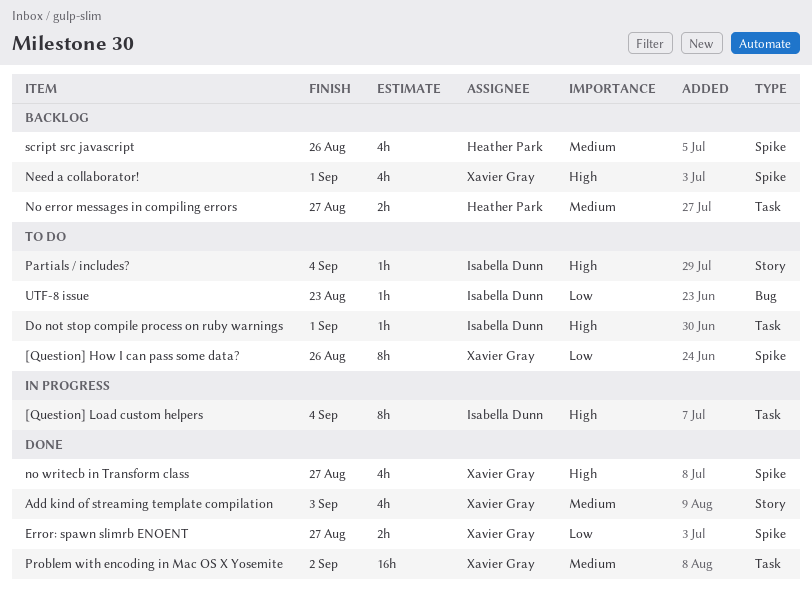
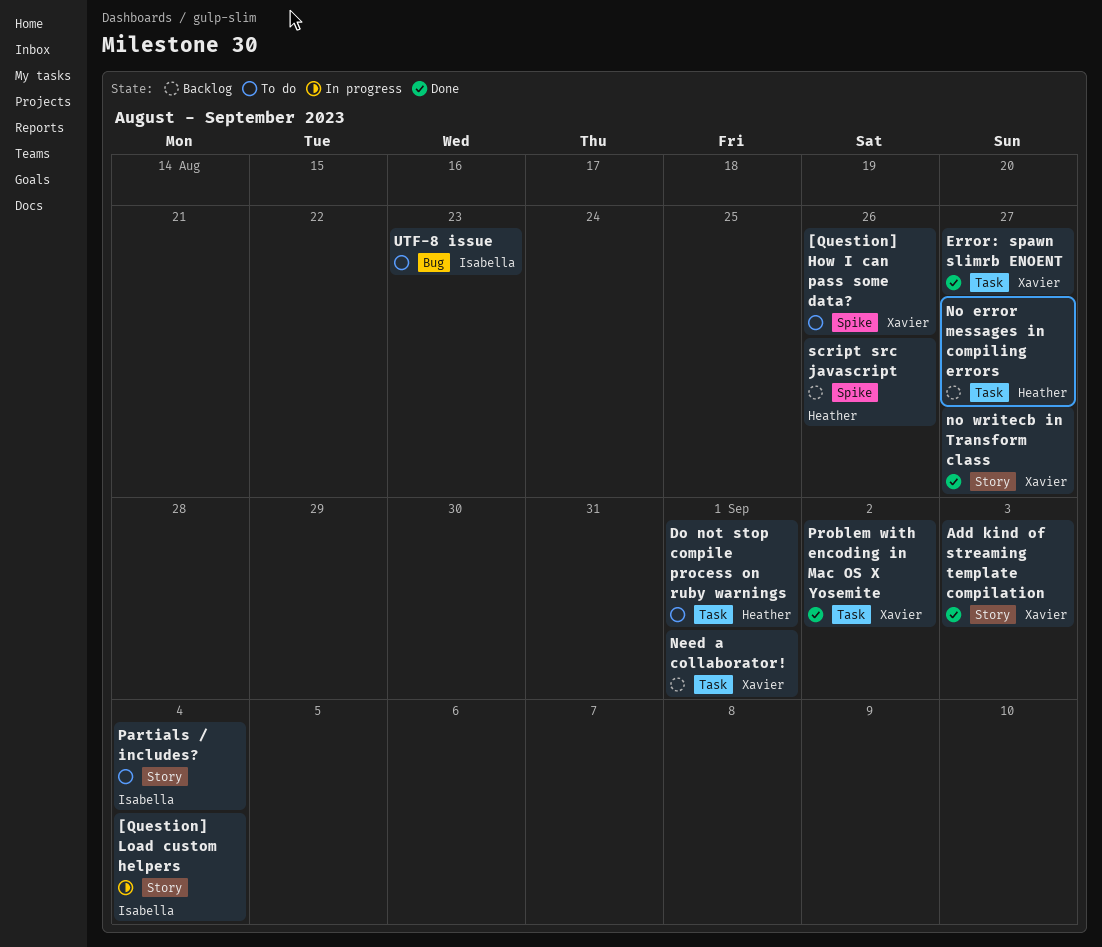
[Question] Load custom helpers, label: Task -> Story
Do not stop compile process on ruby warnings, owner: Isabella Dunn -> Heather Park
Error: spawn slimrb ENOENT, label: Spike -> Task
Need a collaborator!, label: Spike -> Task
no writecb in Transform class, label: Spike -> Story

